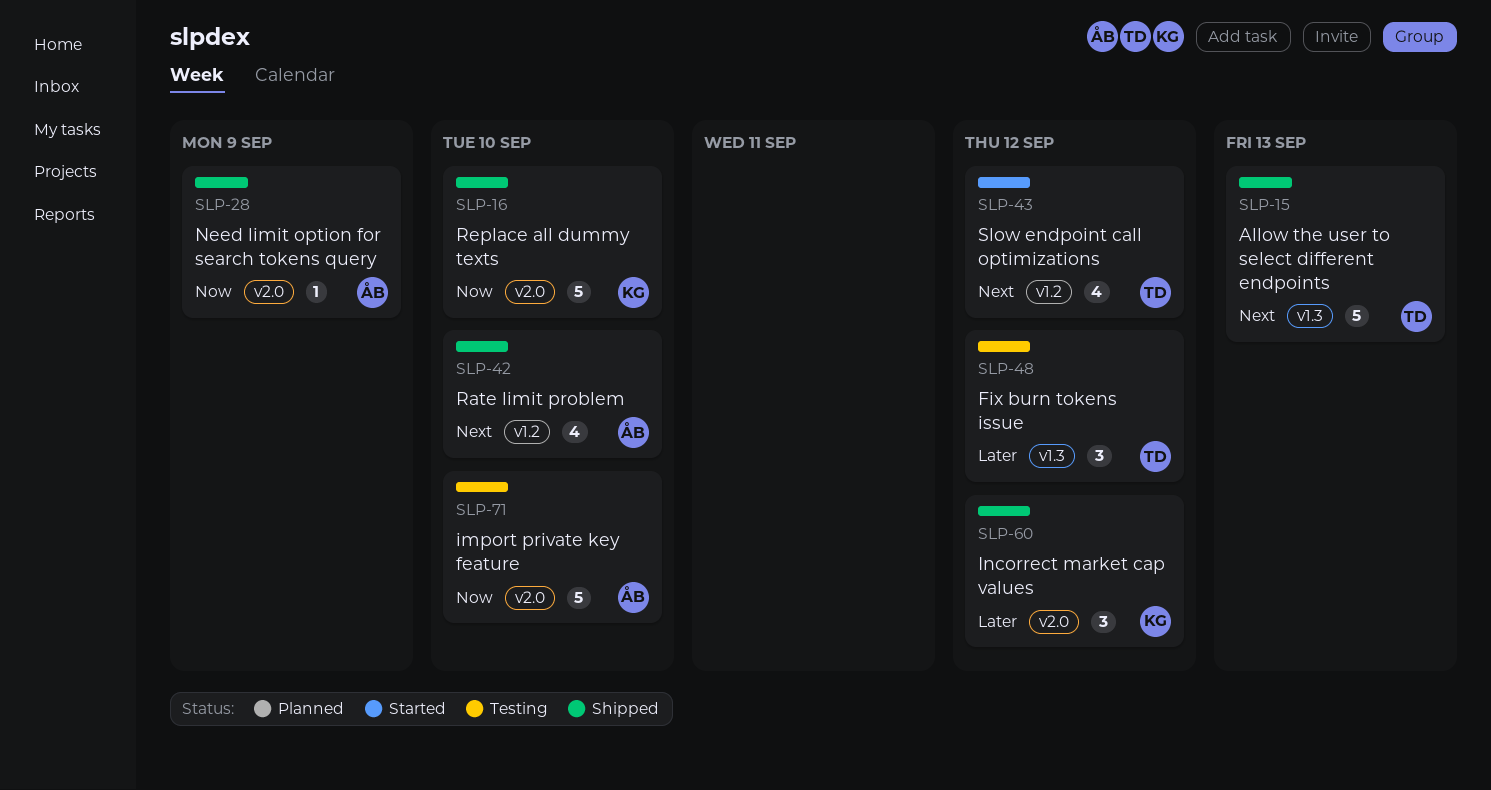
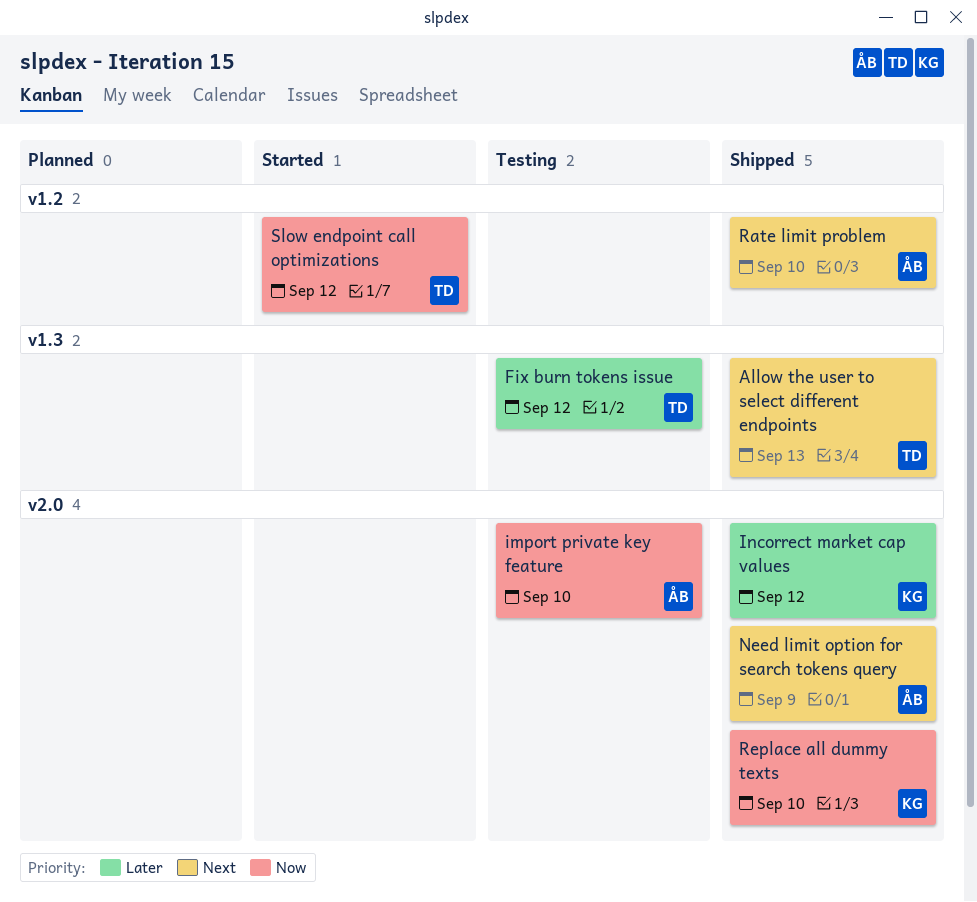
Need limit option for search tokens query, priority: Now -> Next
Slow endpoint call optimizations, priority: Next -> Now

